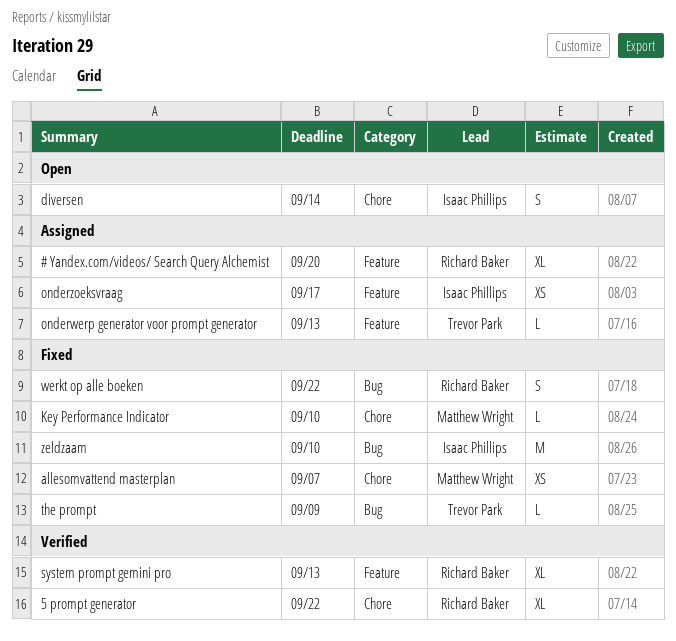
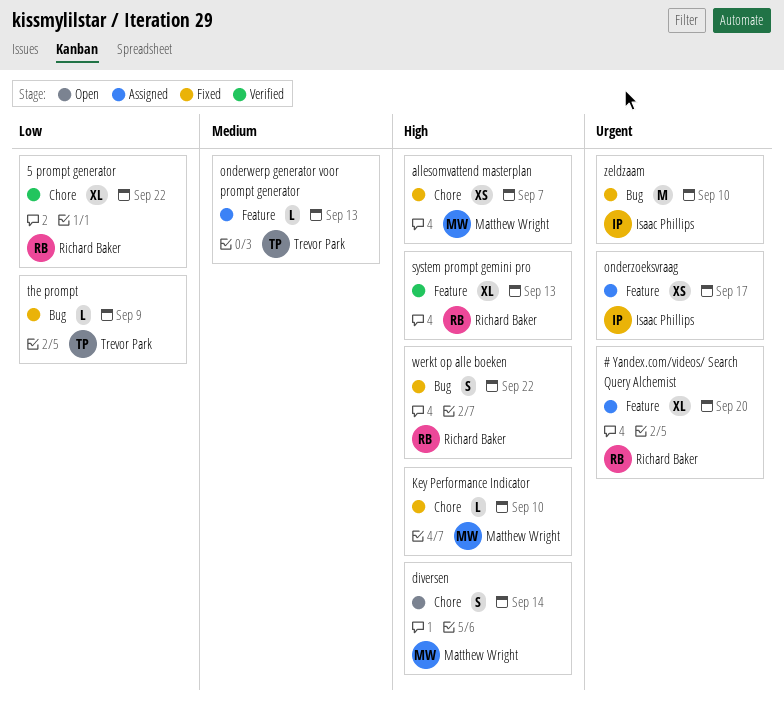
diversen, owner: Isaac Phillips -> Matthew Wright

